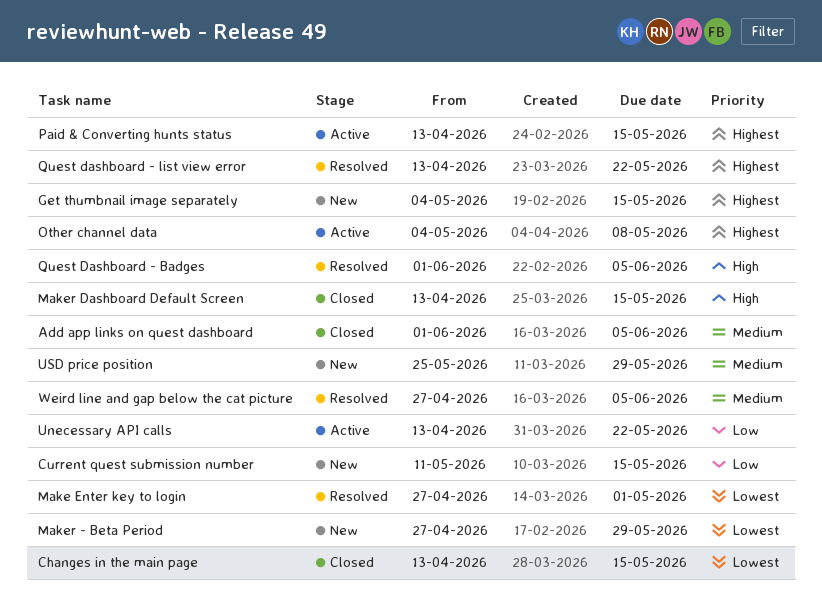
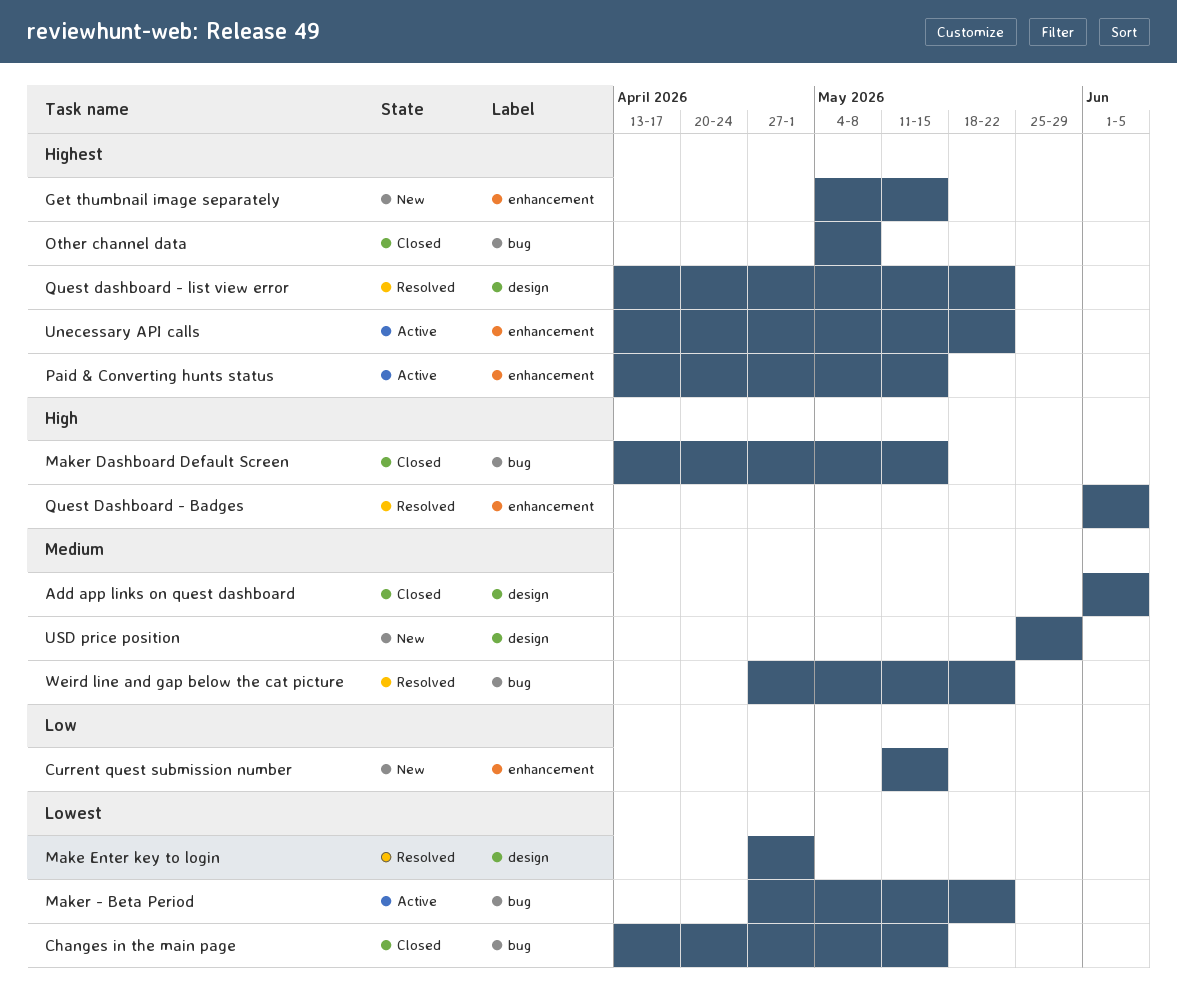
Maker - Beta Period, status: New -> Active
Maker - Beta Period, due: May 29 -> May 22
Other channel data, status: Active -> Closed
Unecessary API calls, priority: Low -> Highest
Weird line and gap below the cat picture, due: Jun 5 -> May 22

